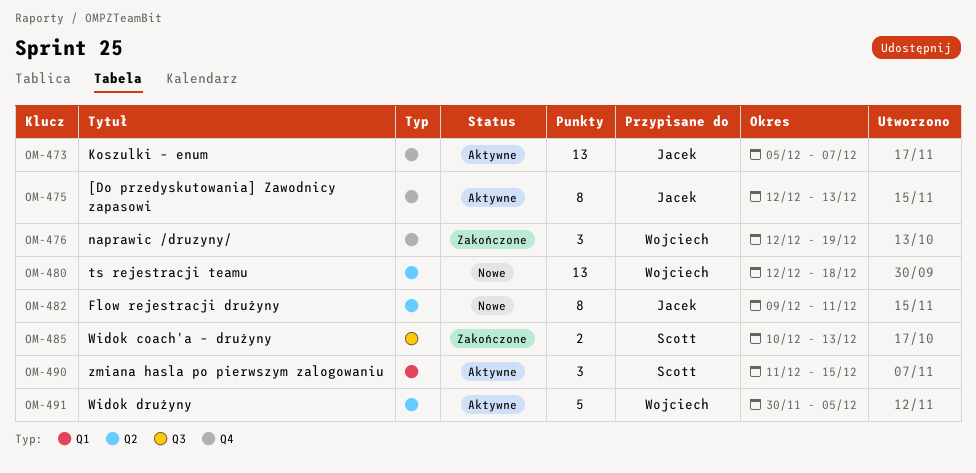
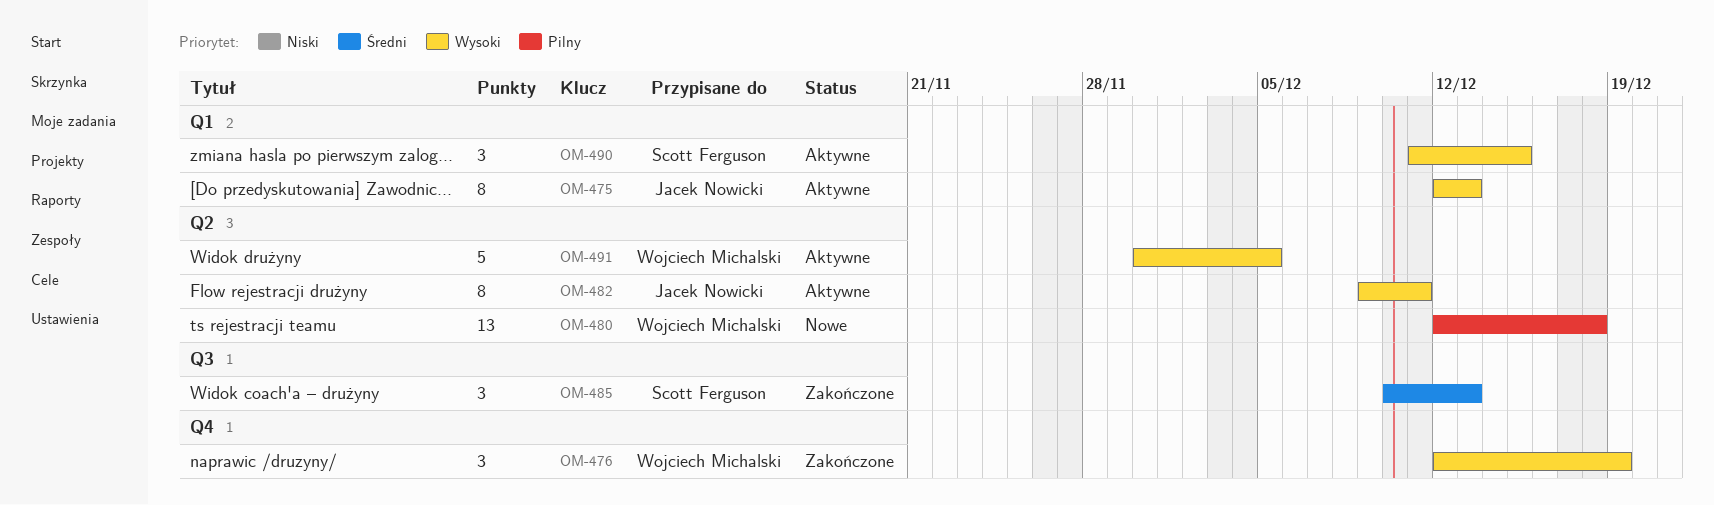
OM-473: present -> none
OM-475, label: Q4 -> Q1
OM-482, status: Nowe -> Aktywne
OM-485, estimate: 2 -> 3

